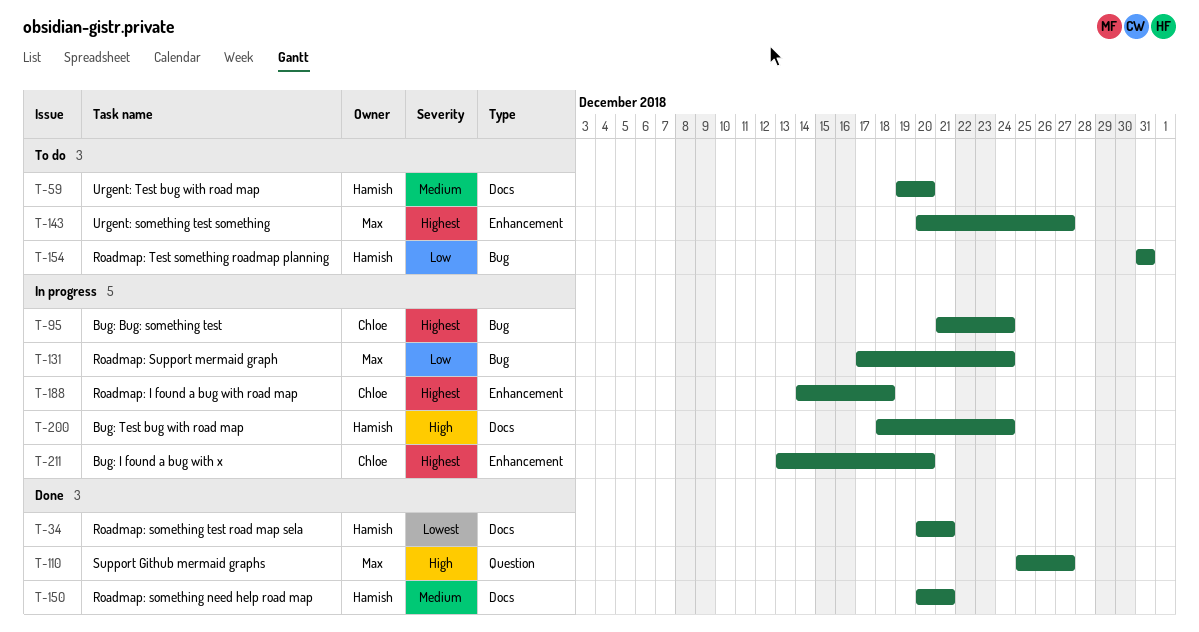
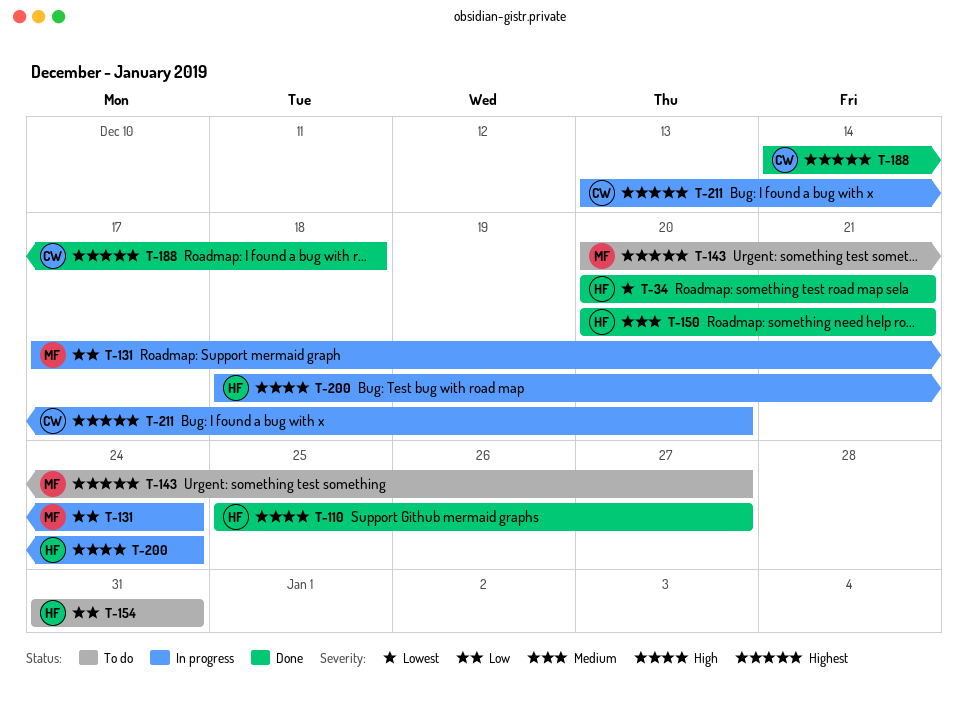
T-59: present -> none
T-95: present -> none
T-110, owner: Max -> Hamish
T-188, status: In progress -> Done

